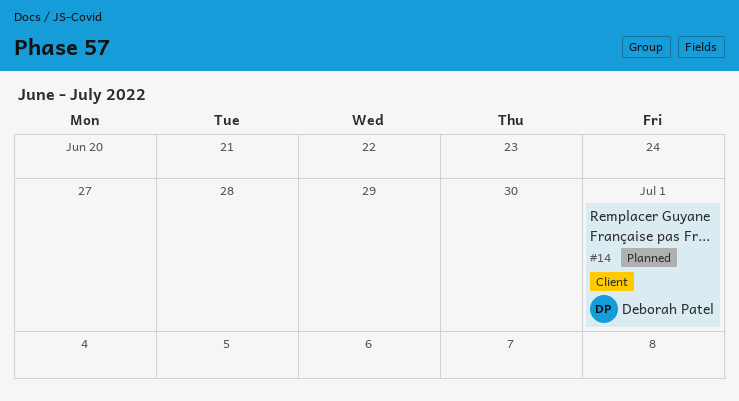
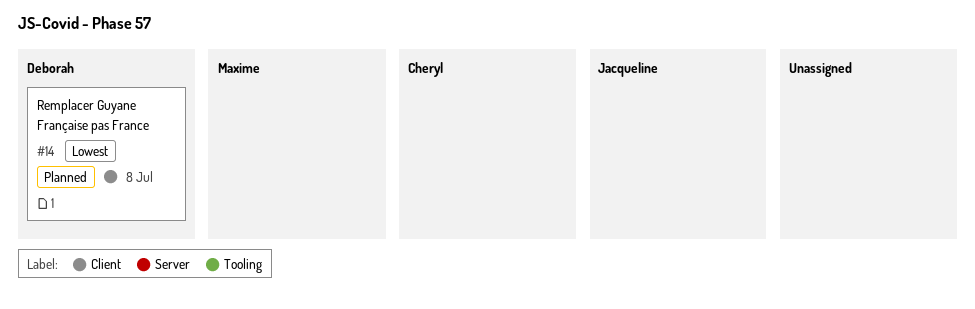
#14, due: Jul 1 -> Jul 8

